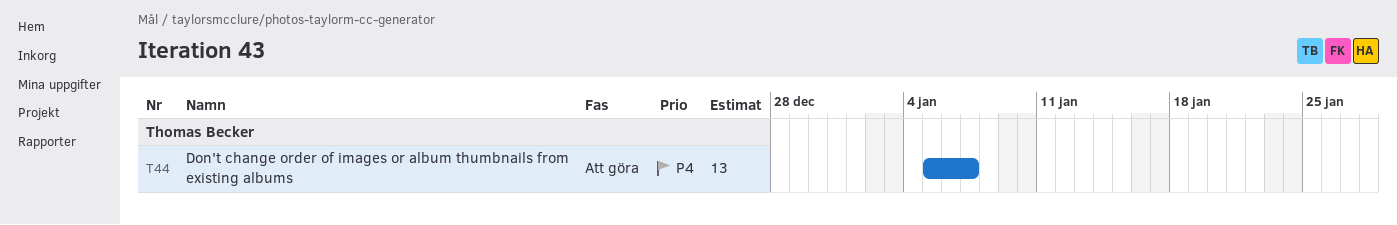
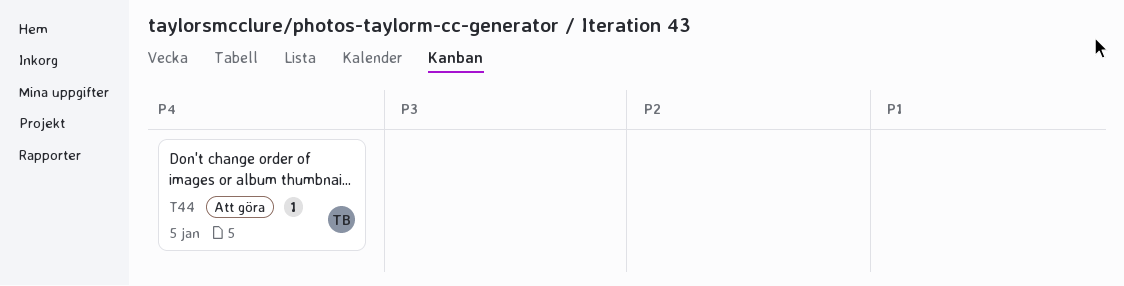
T44, estimate: 13 -> 1
T44, due: Jan 7 -> Jan 5

